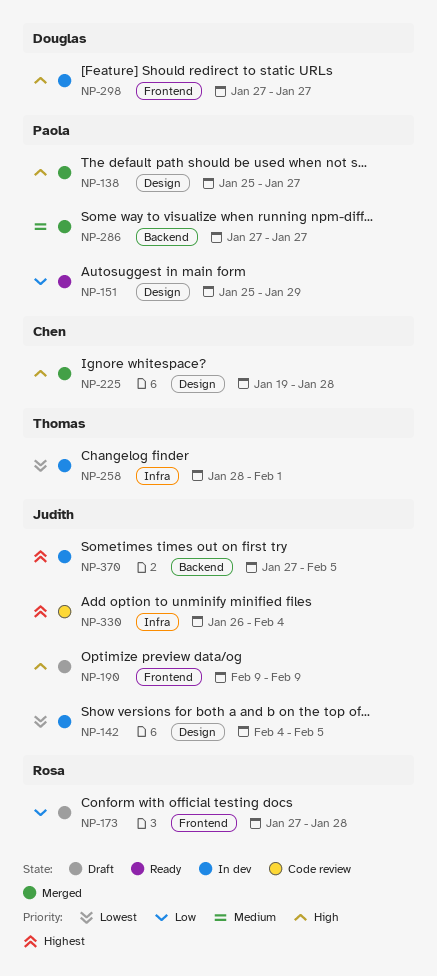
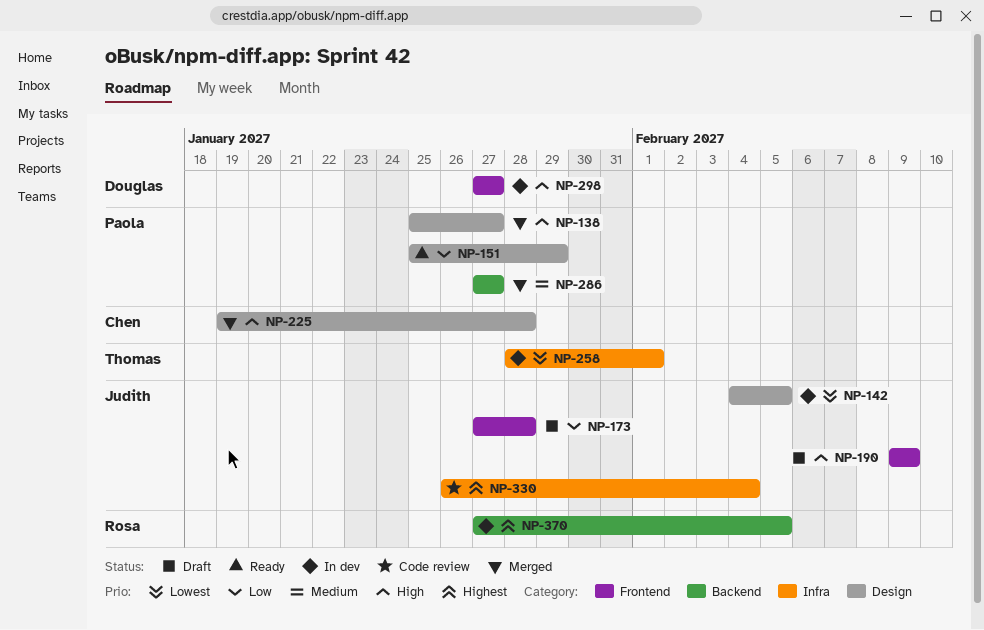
NP-173, owner: Rosa -> Judith
NP-370, owner: Judith -> Rosa

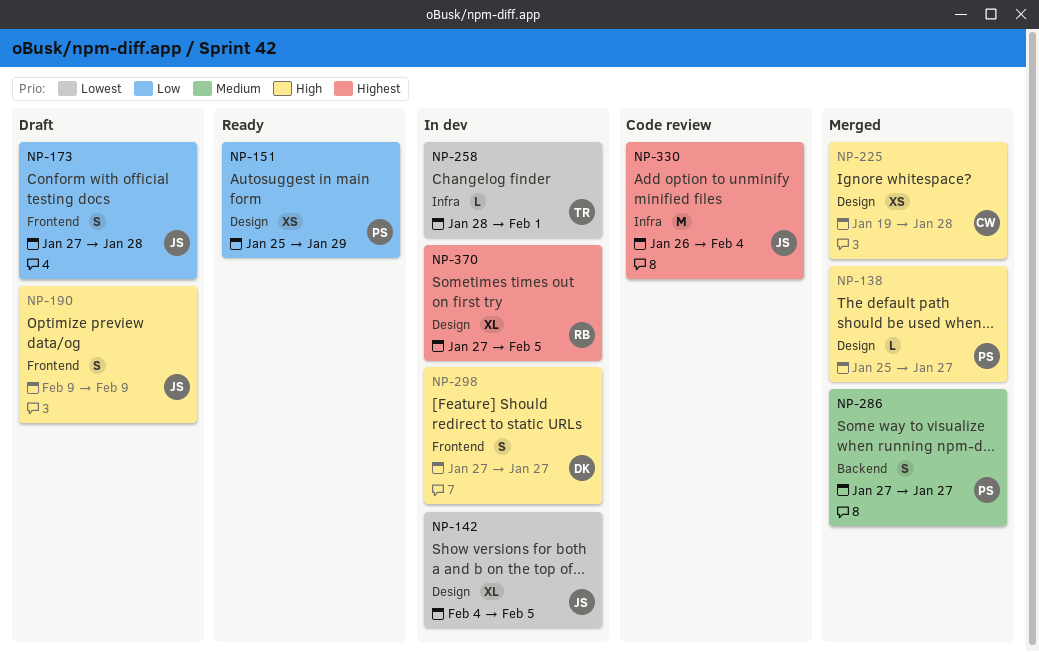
NP-370, label: Backend -> Design

